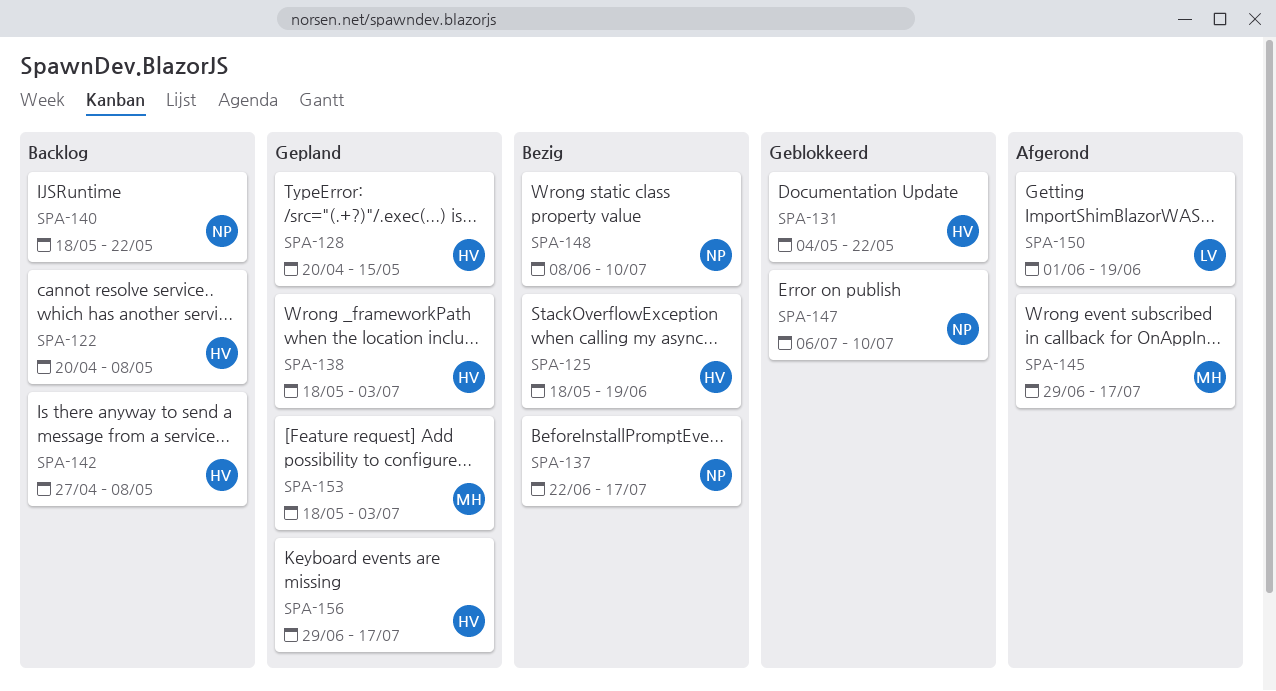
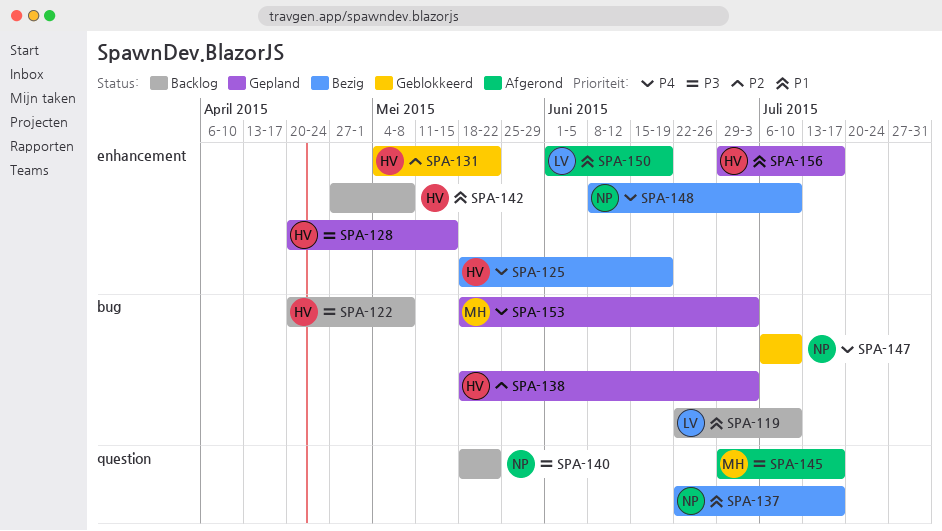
SPA-119: none -> present

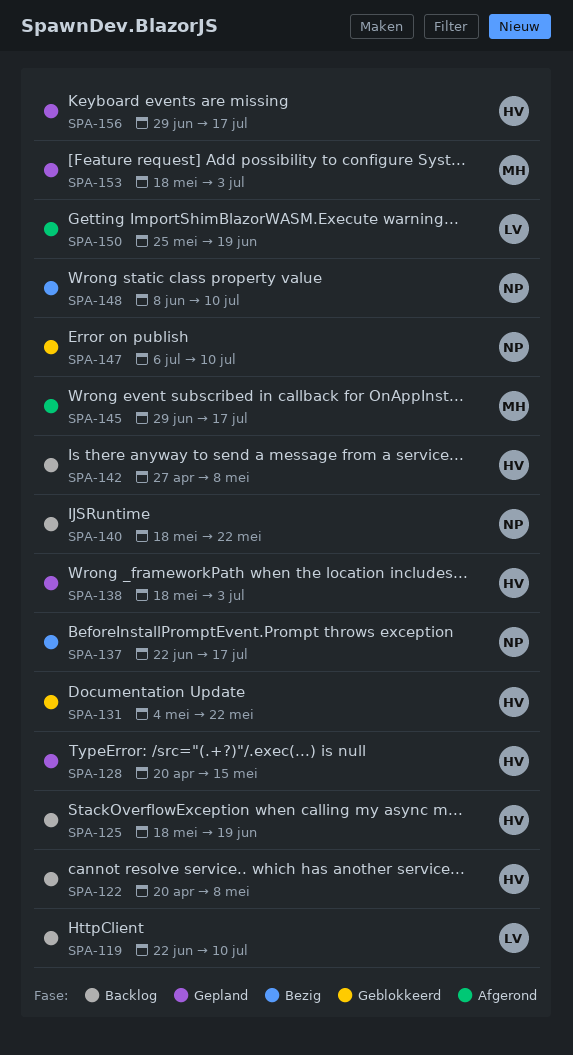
SPA-125, status: Bezig -> Backlog
SPA-150, start: Jun 1 -> May 25

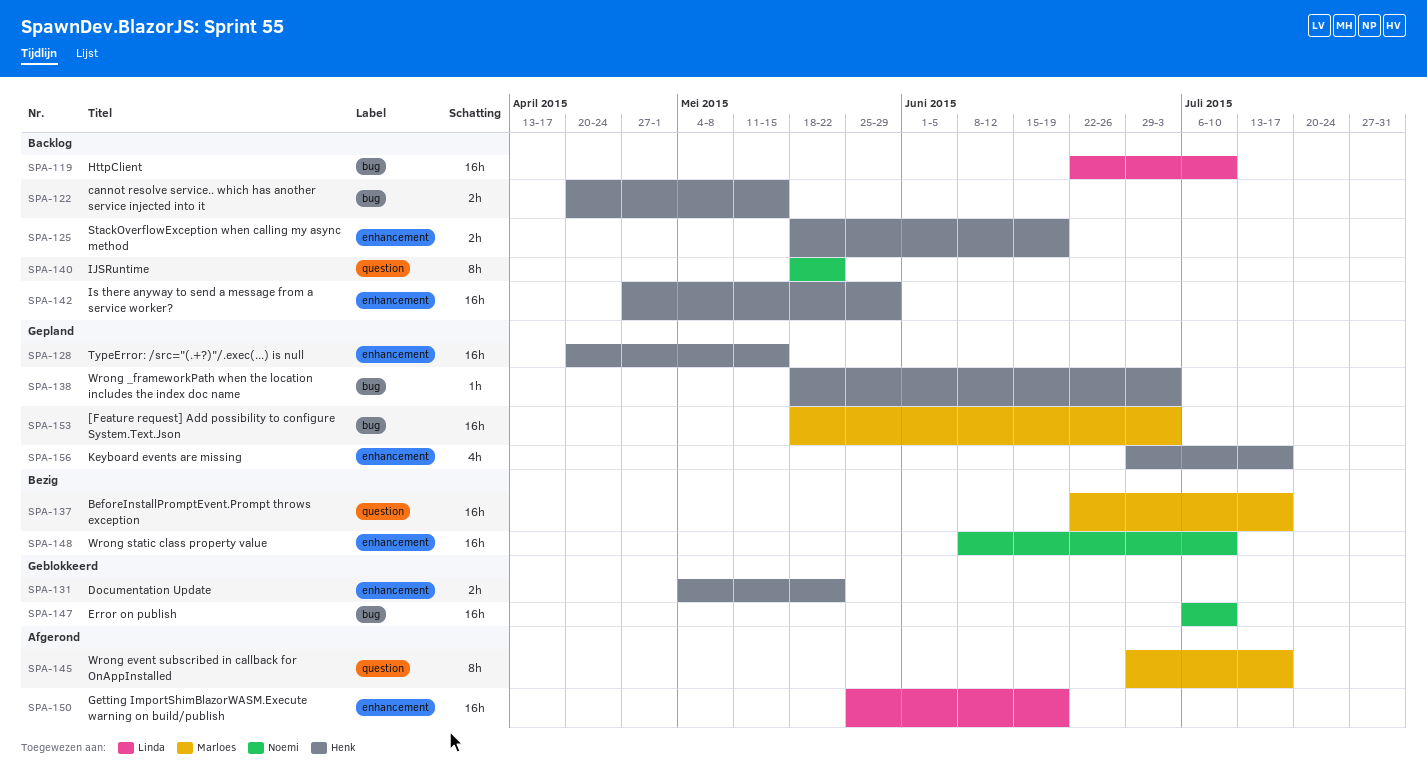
SPA-122, due: May 8 -> May 15
SPA-137, owner: Noemi -> Marloes
SPA-142, due: May 8 -> May 29

